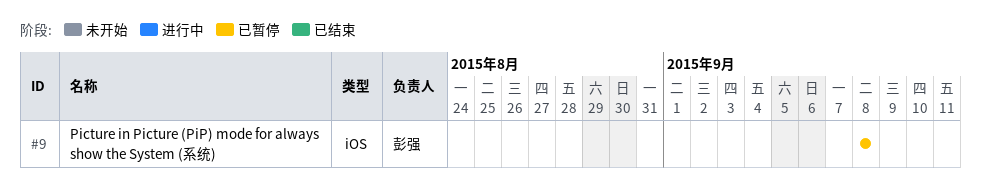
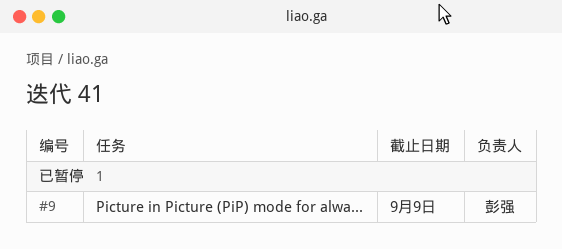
#9, due: Sep 8 -> Sep 9

